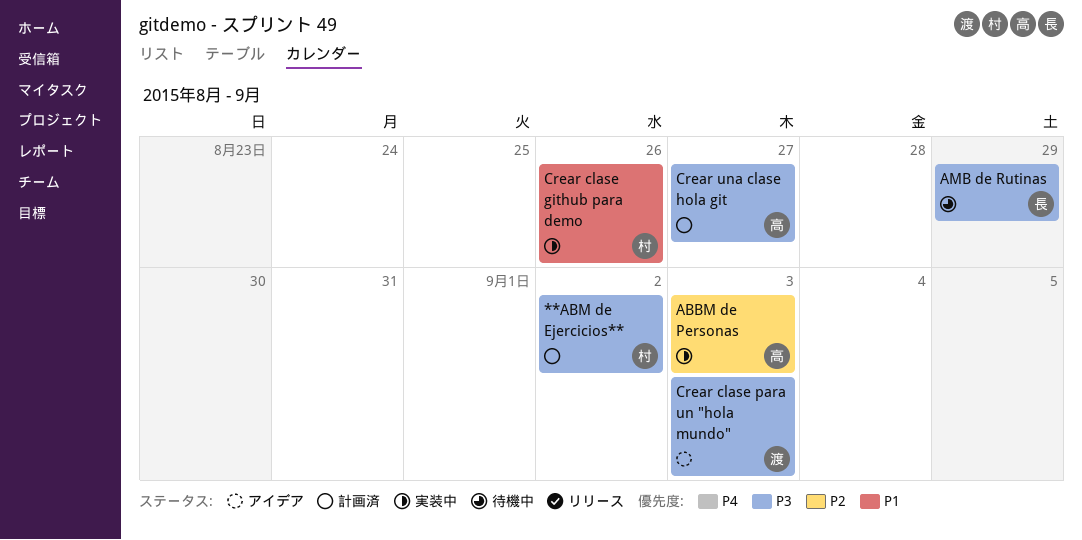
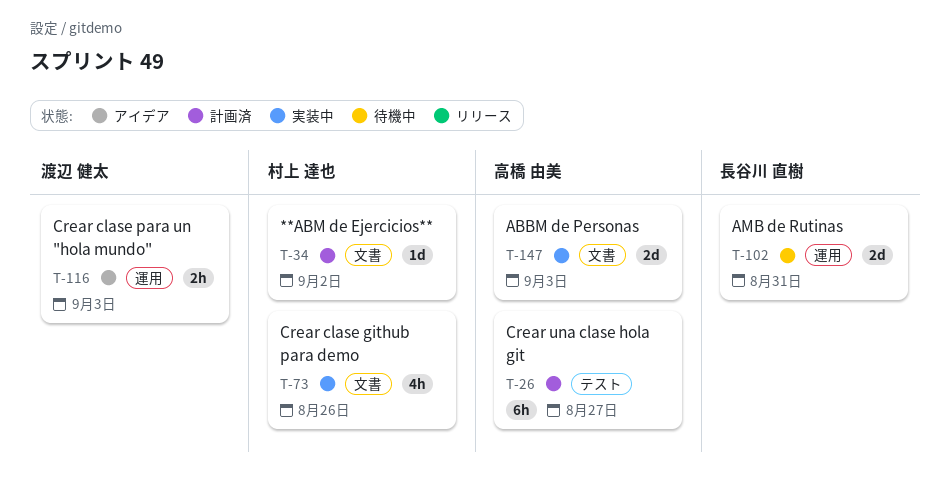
AMB de Rutinas, due: Aug 29 -> Aug 31

